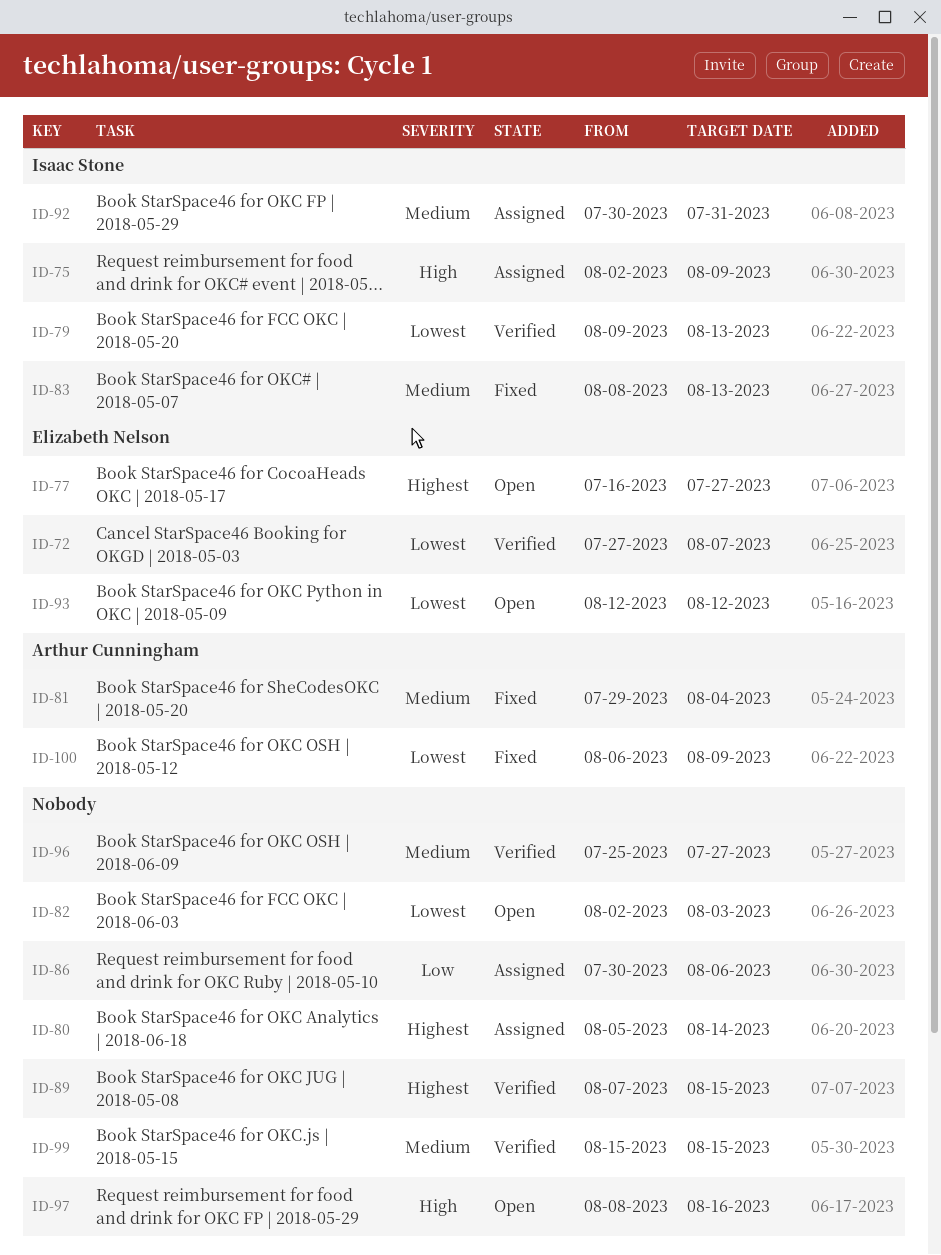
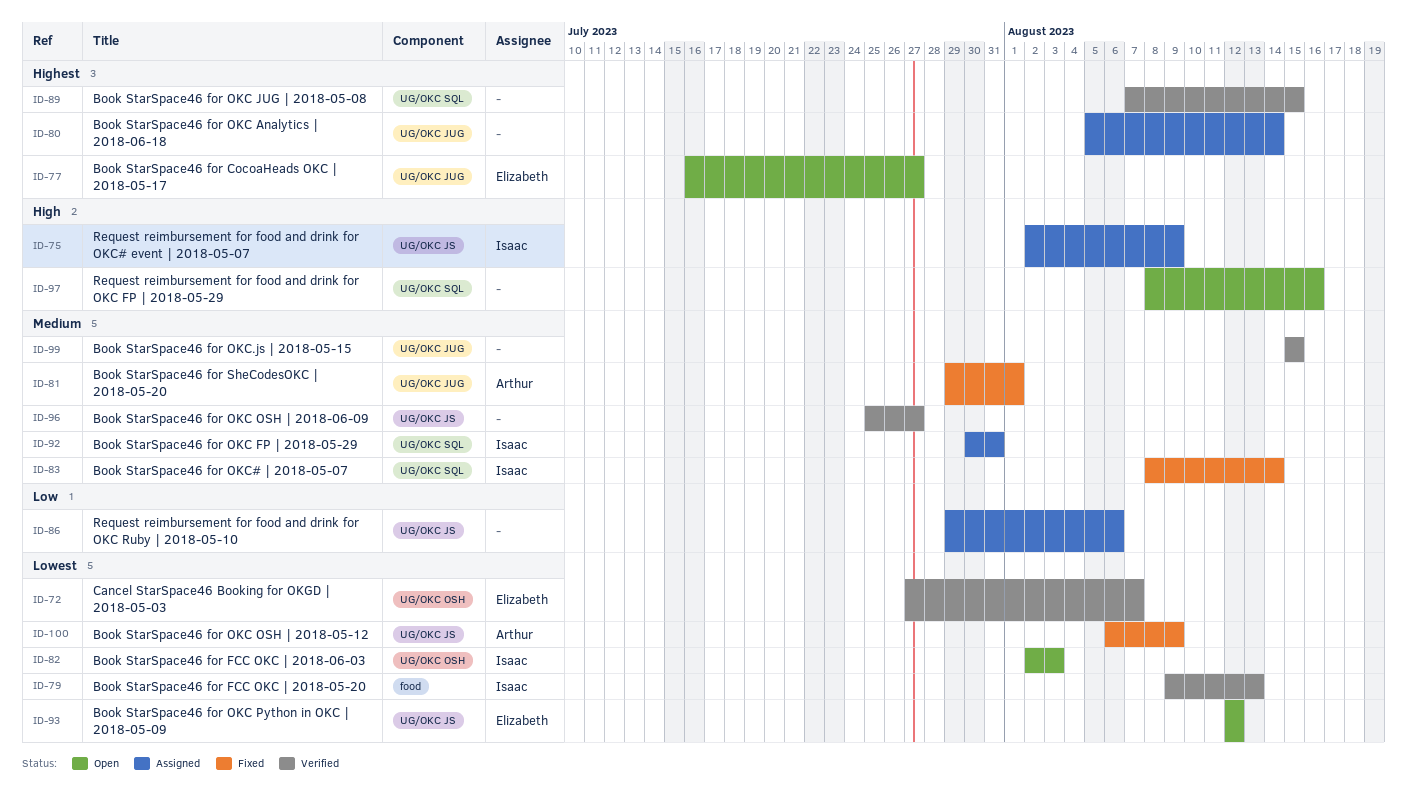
ID-81, due: Aug 4 -> Aug 1
ID-82, owner: none -> Isaac Stone
ID-83, due: Aug 13 -> Aug 14
ID-86, start: Jul 30 -> Jul 29

